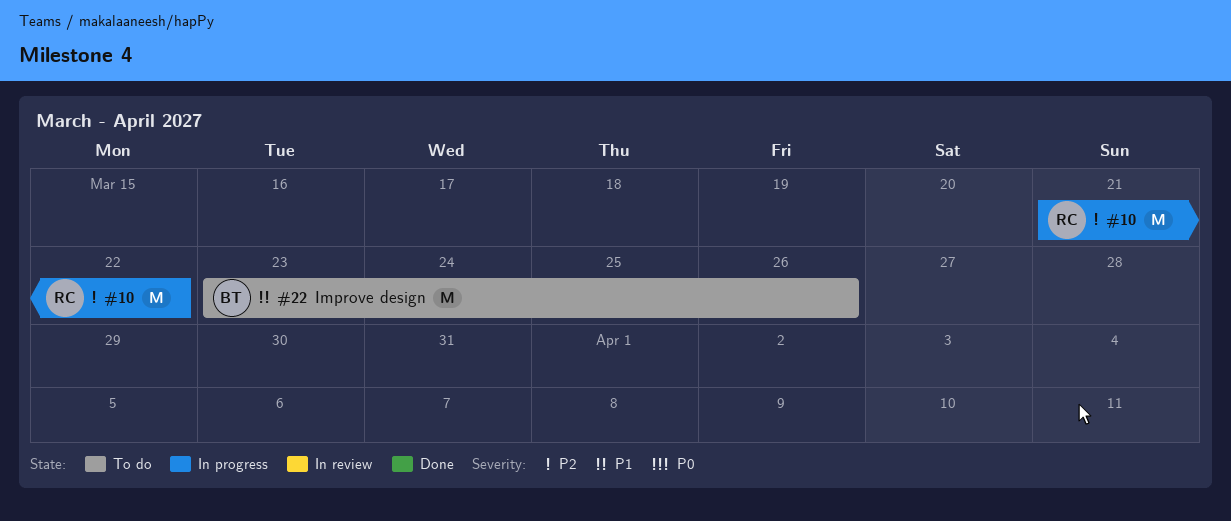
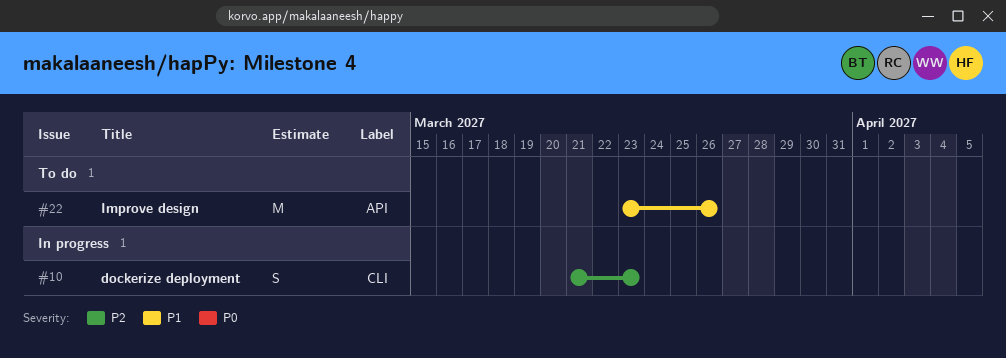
#10, estimate: M -> S
#10, due: Mar 22 -> Mar 23

